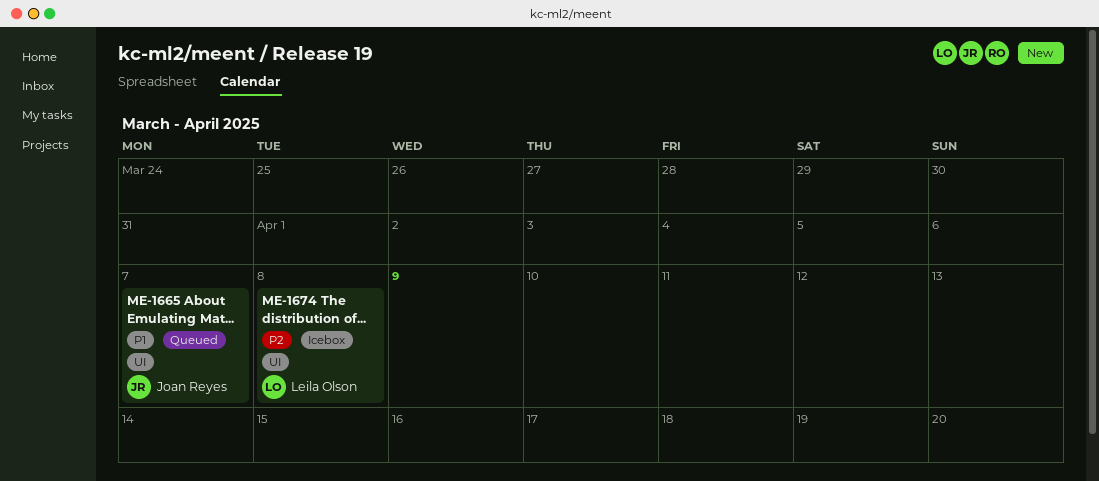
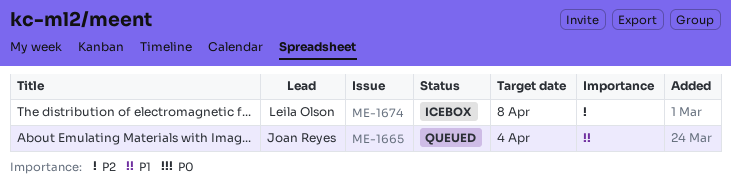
ME-1665, due: Apr 7 -> Apr 4

